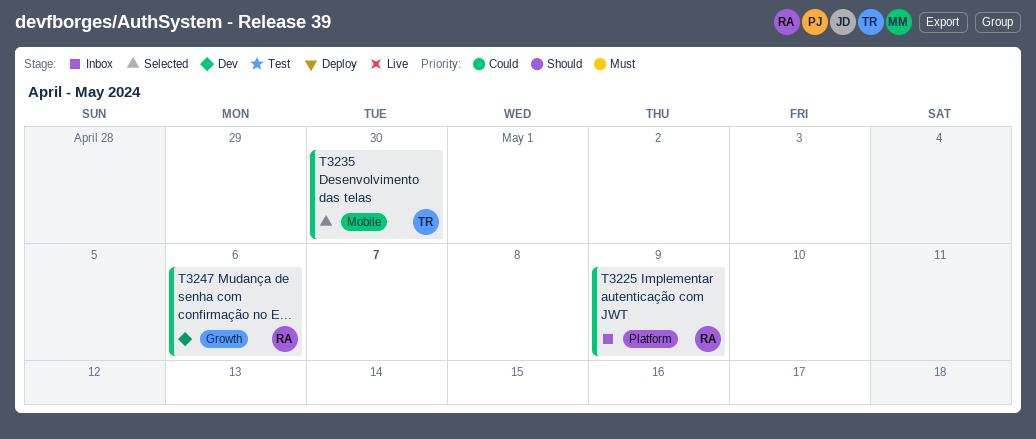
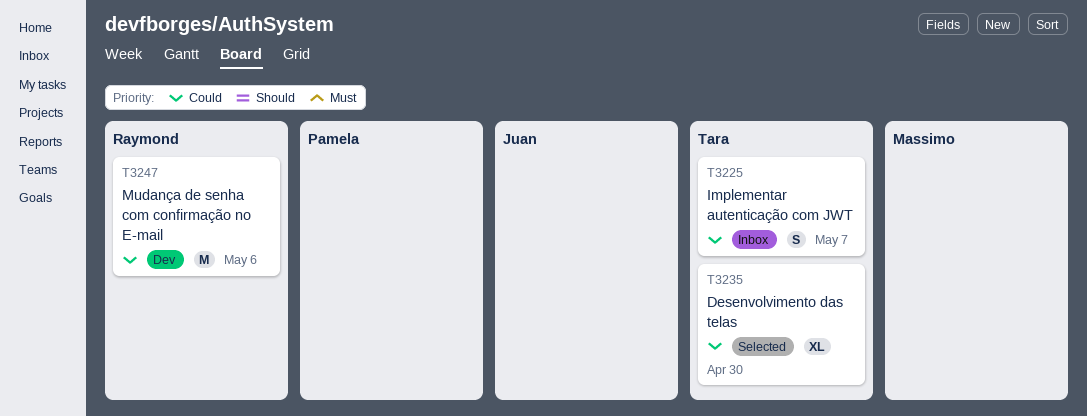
T3225, owner: Raymond -> Tara
T3225, due: May 9 -> May 7

